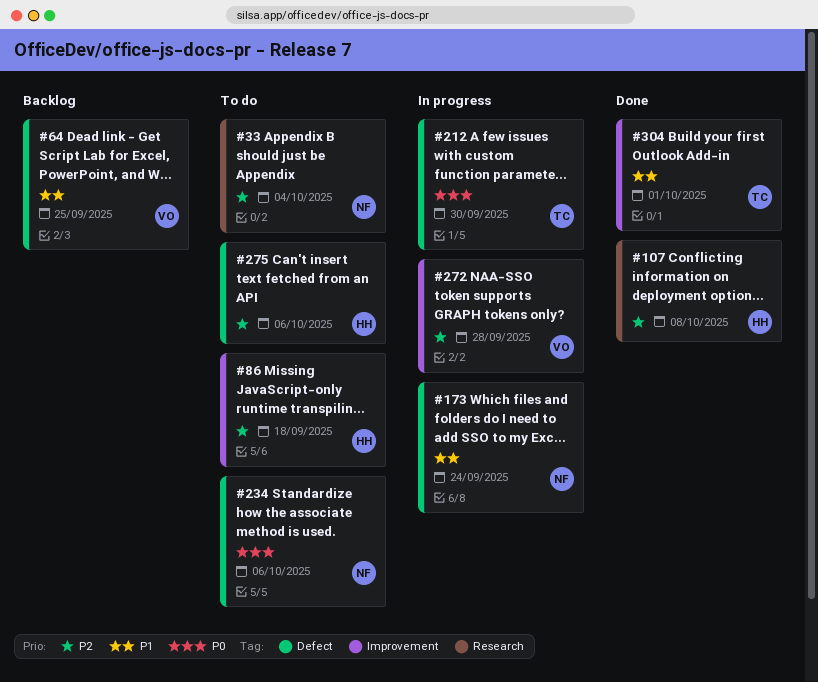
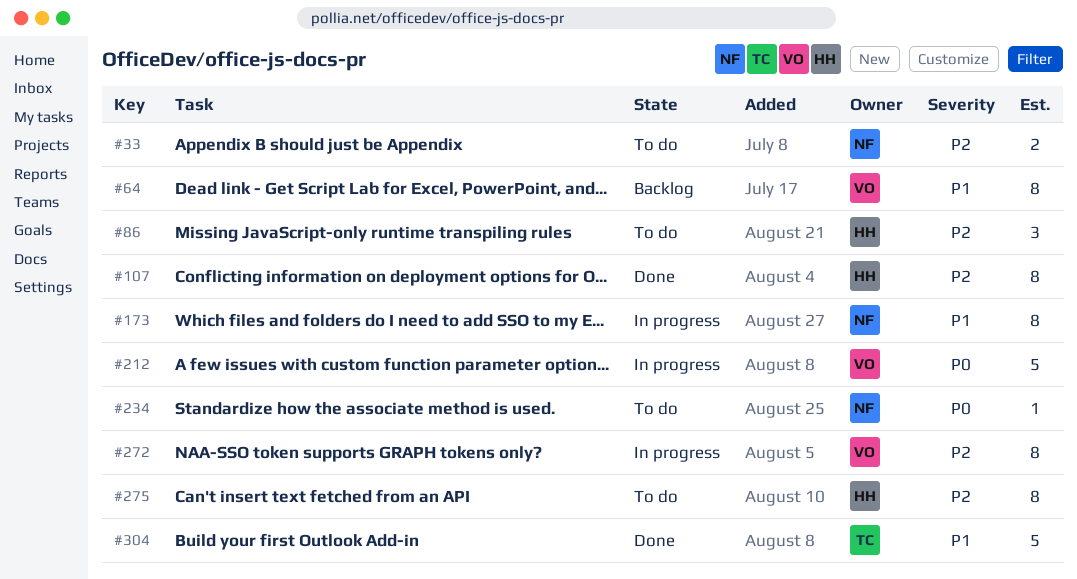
#212, owner: TC -> VO

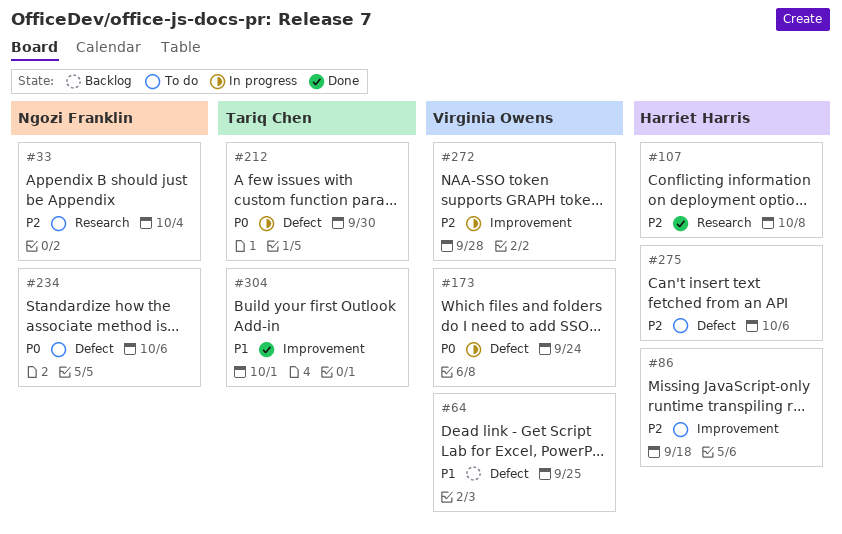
#173, owner: Ngozi Franklin -> Virginia Owens
#173, priority: P1 -> P0
#212, owner: Virginia Owens -> Tariq Chen

